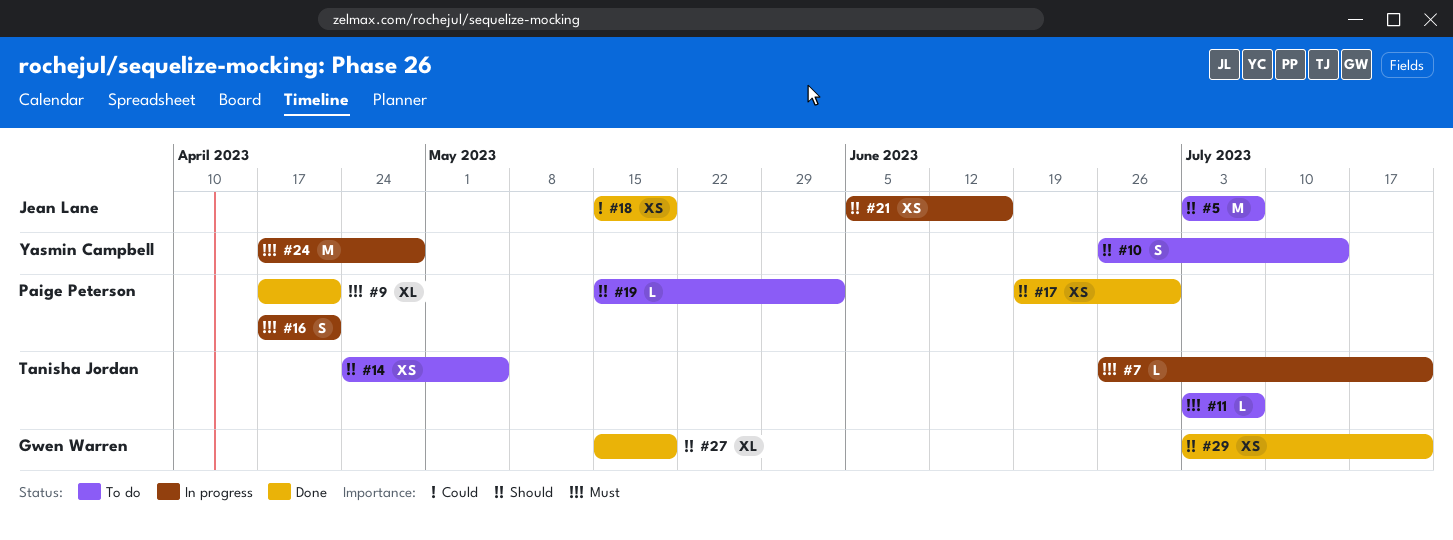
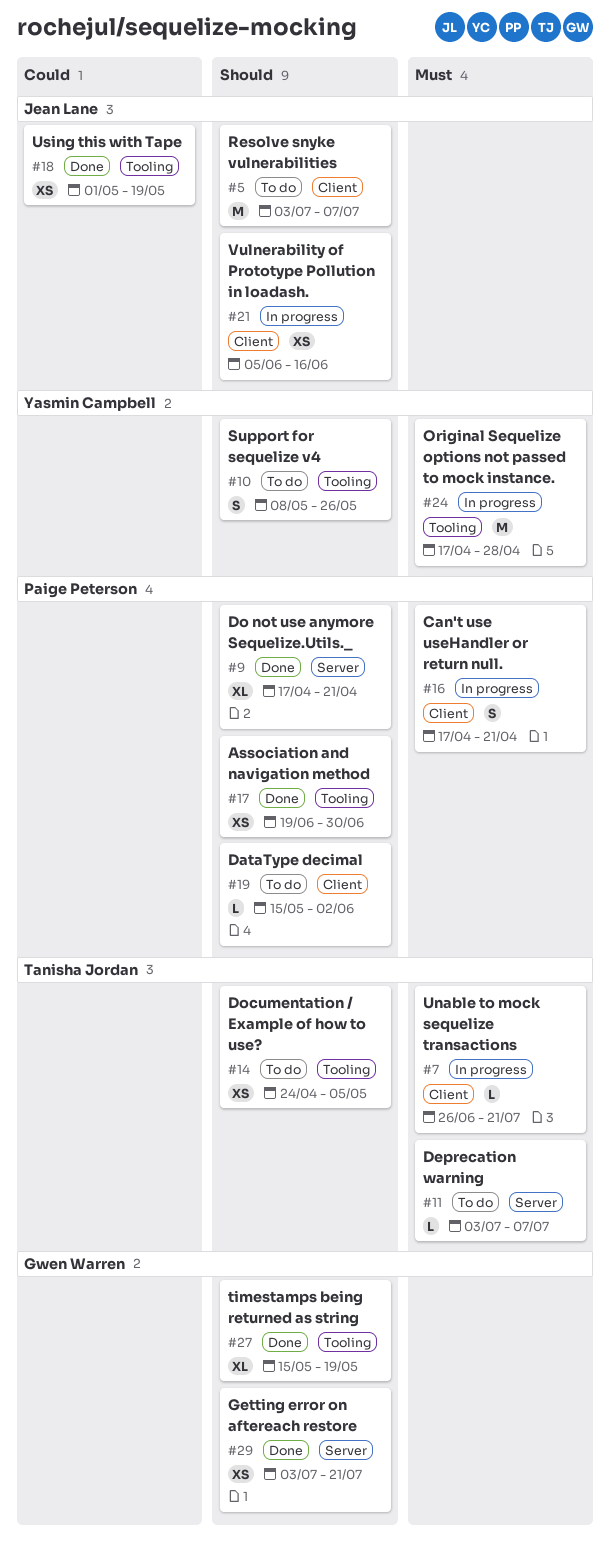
#9, priority: Must -> Should
#10, start: Jun 26 -> May 8
#10, due: Jul 14 -> May 26
#18, start: May 15 -> May 1

